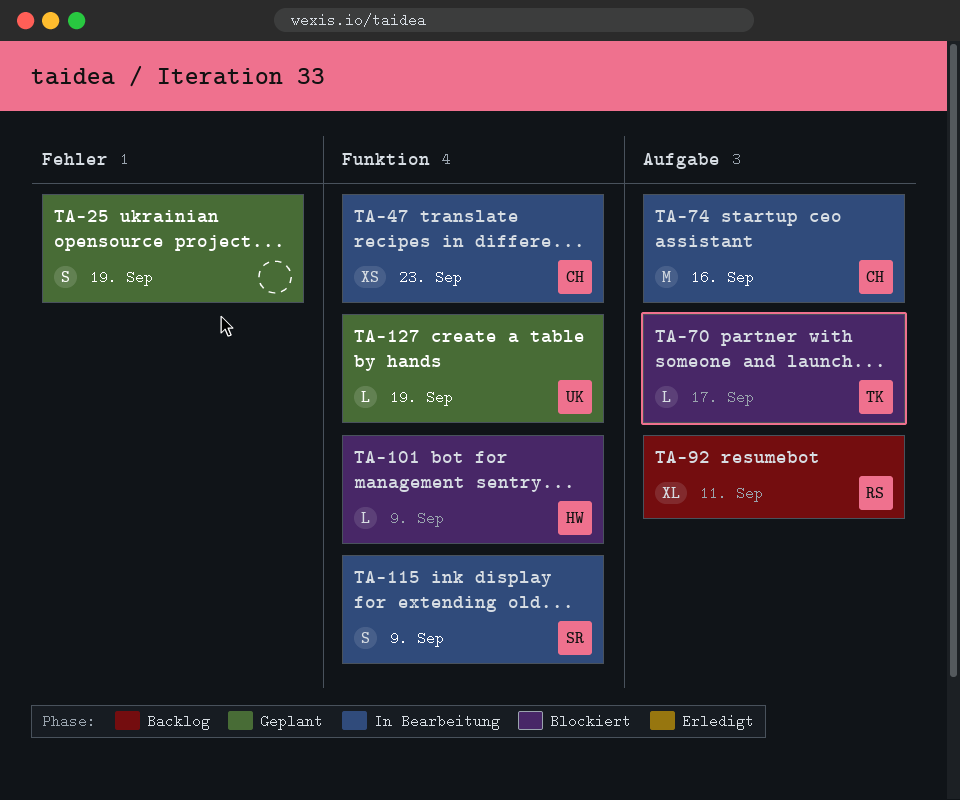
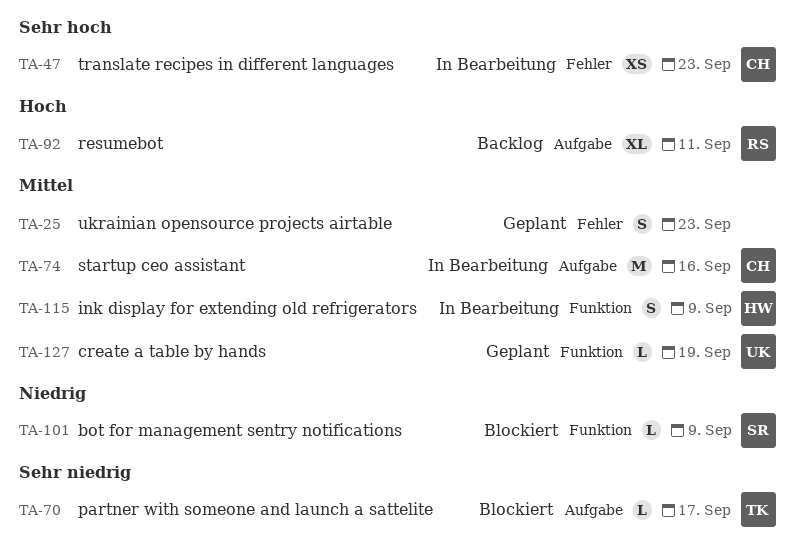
TA-25, due: Sep 19 -> Sep 23
TA-47, label: Funktion -> Fehler
TA-101, owner: HW -> SR
TA-115, owner: SR -> HW

